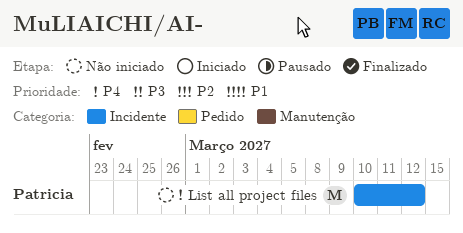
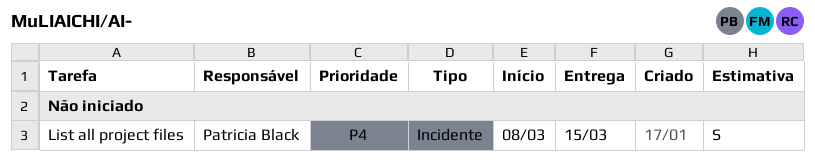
List all project files, estimate: M -> S
List all project files, start: Mar 10 -> Mar 8
List all project files, due: Mar 12 -> Mar 15

